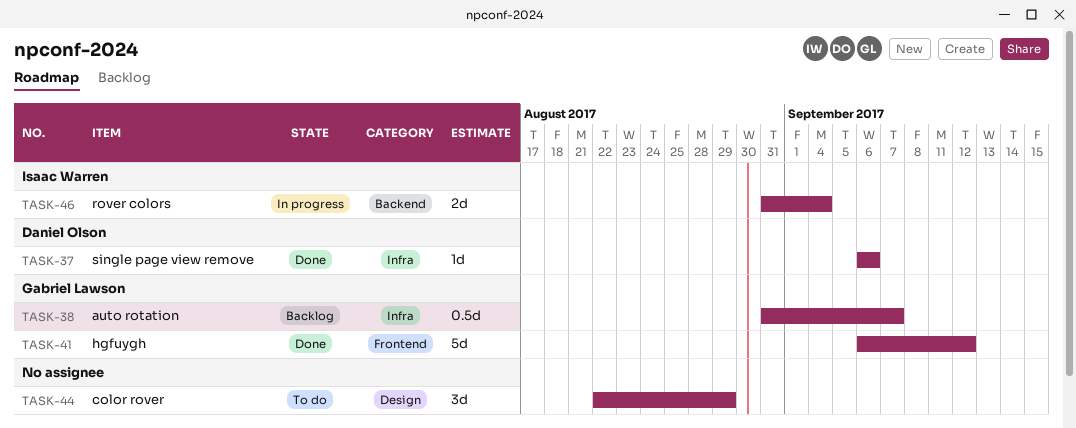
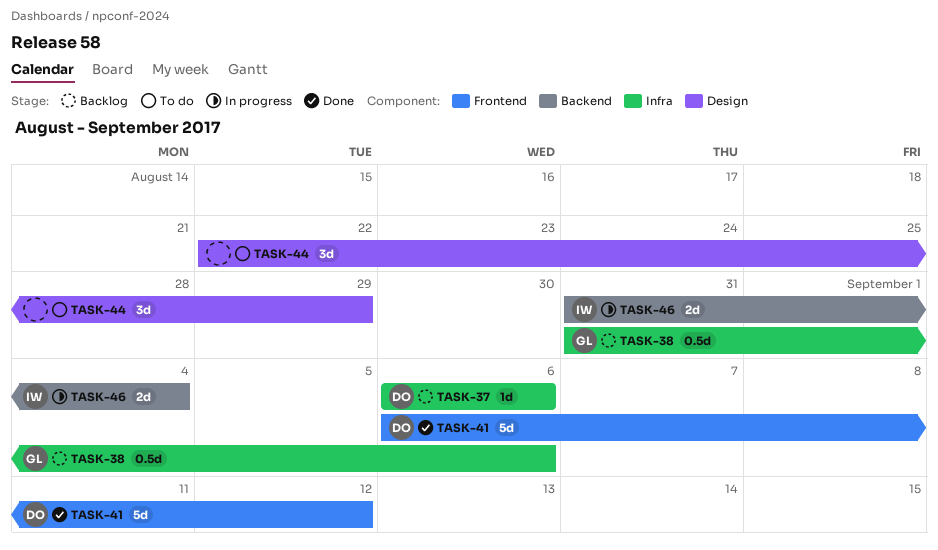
TASK-37, status: Done -> Backlog
TASK-38, due: Sep 7 -> Sep 6
TASK-41, owner: Gabriel Lawson -> Daniel Olson

